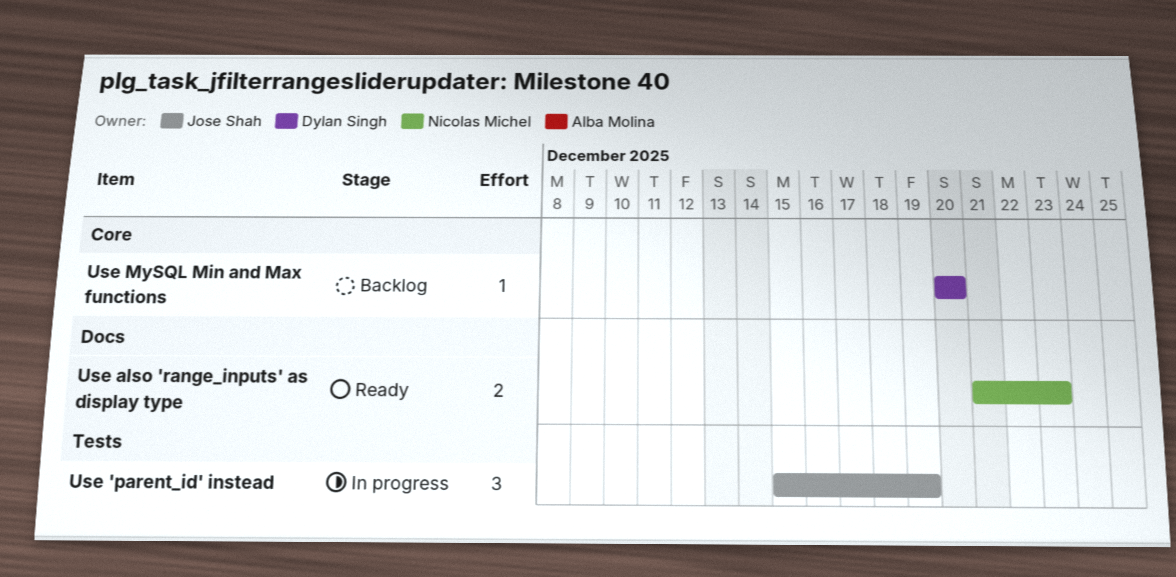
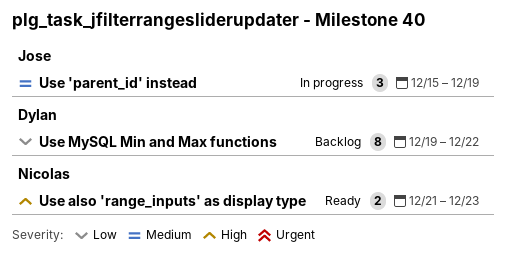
Use MySQL Min and Max functions, estimate: 1 -> 8
Use MySQL Min and Max functions, start: Dec 20 -> Dec 19
Use MySQL Min and Max functions, due: Dec 20 -> Dec 22

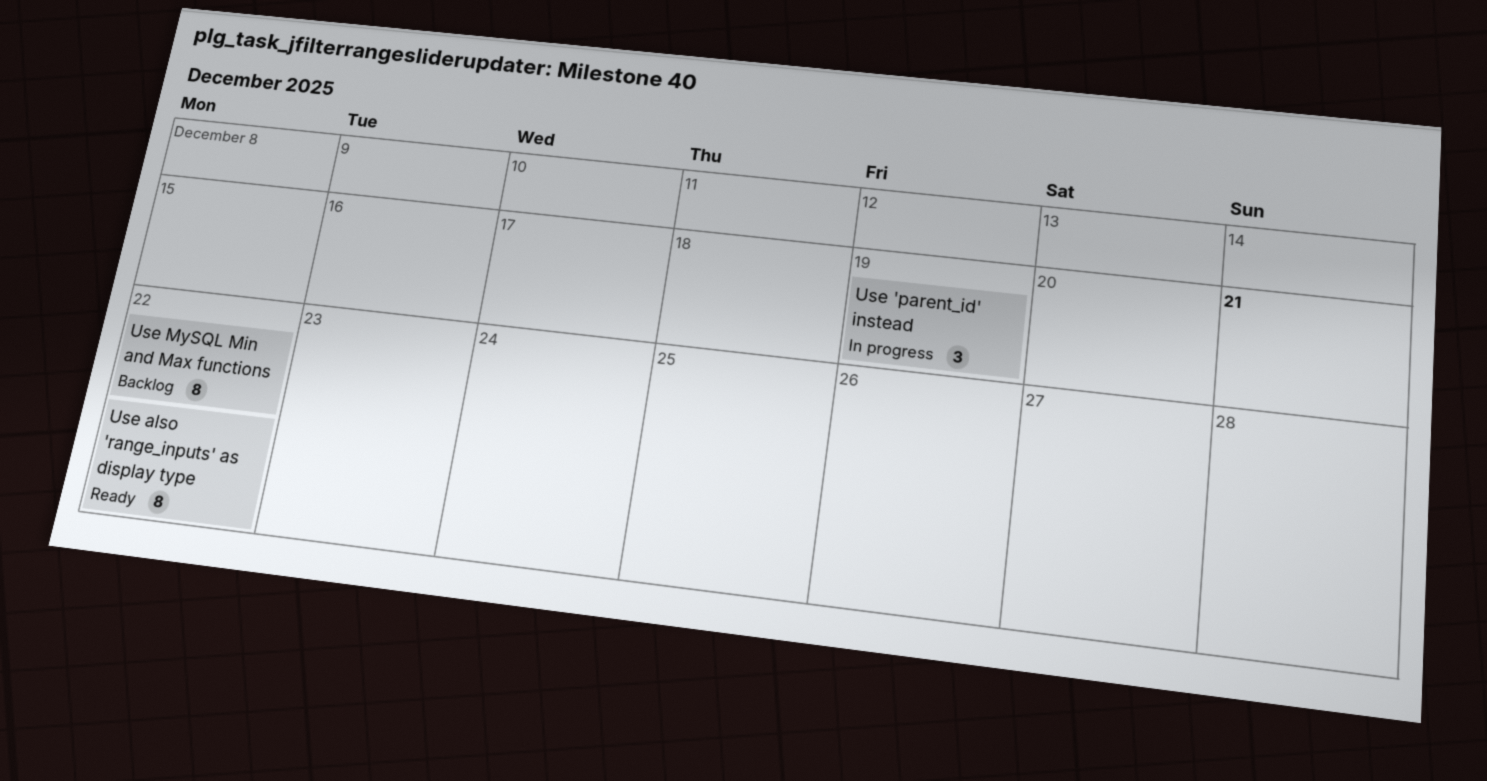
Use also 'range_inputs' as display type, estimate: 2 -> 8
Use also 'range_inputs' as display type, due: Dec 23 -> Dec 22

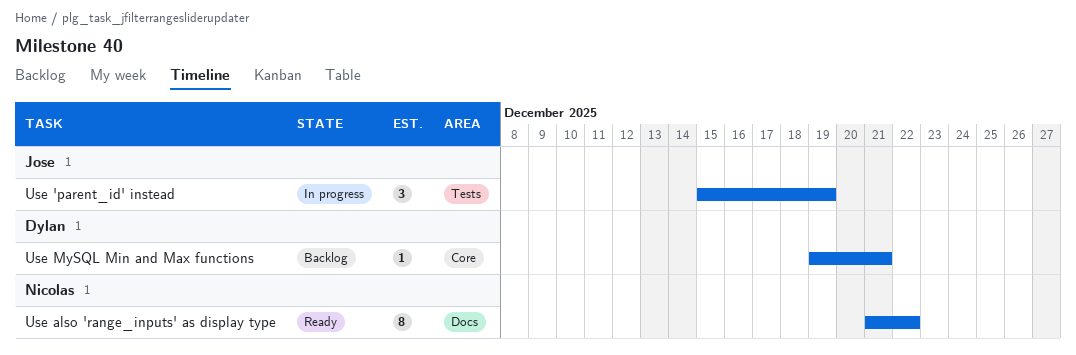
Use MySQL Min and Max functions, estimate: 8 -> 1
Use MySQL Min and Max functions, due: Dec 22 -> Dec 21

